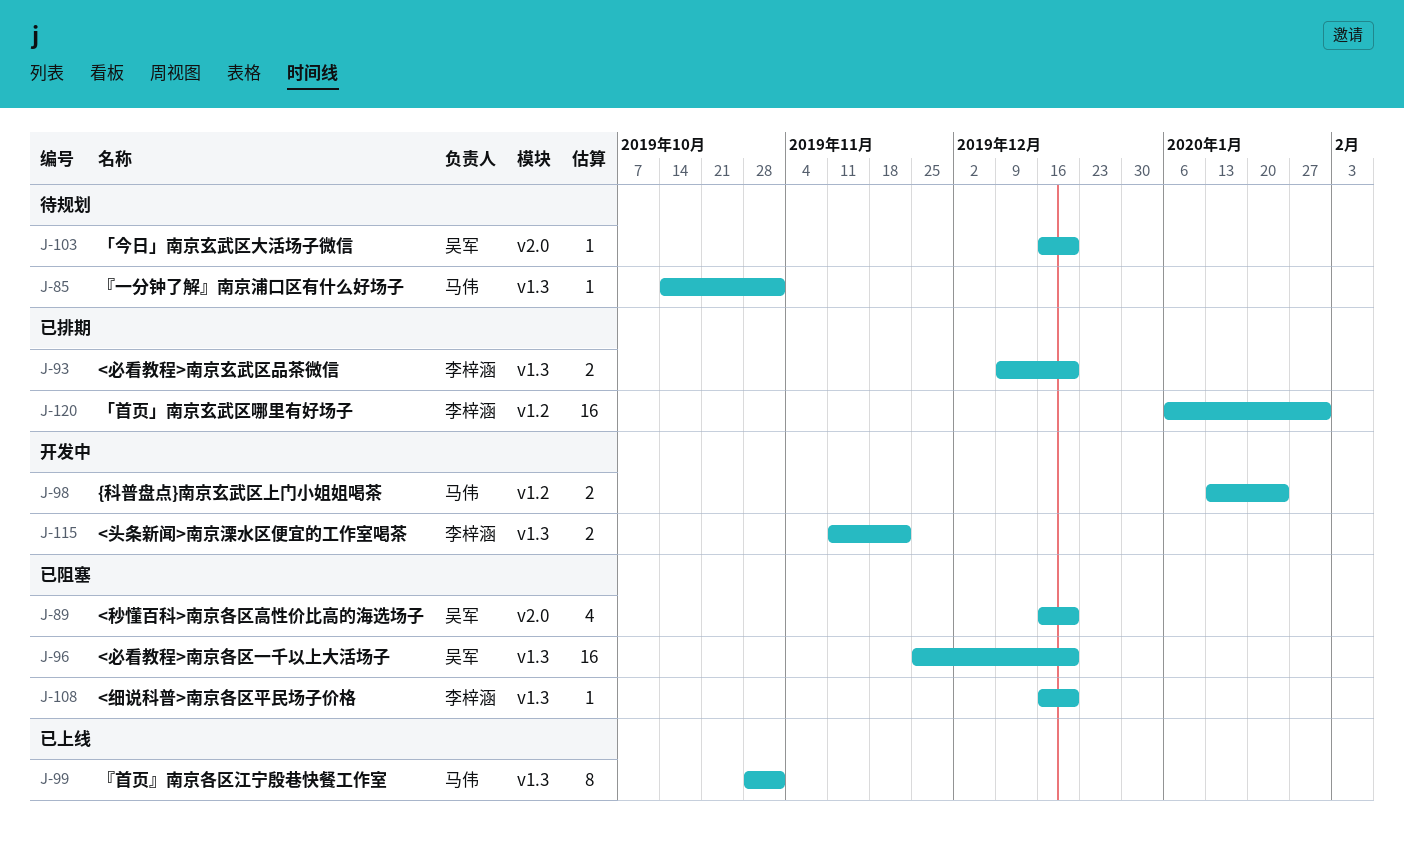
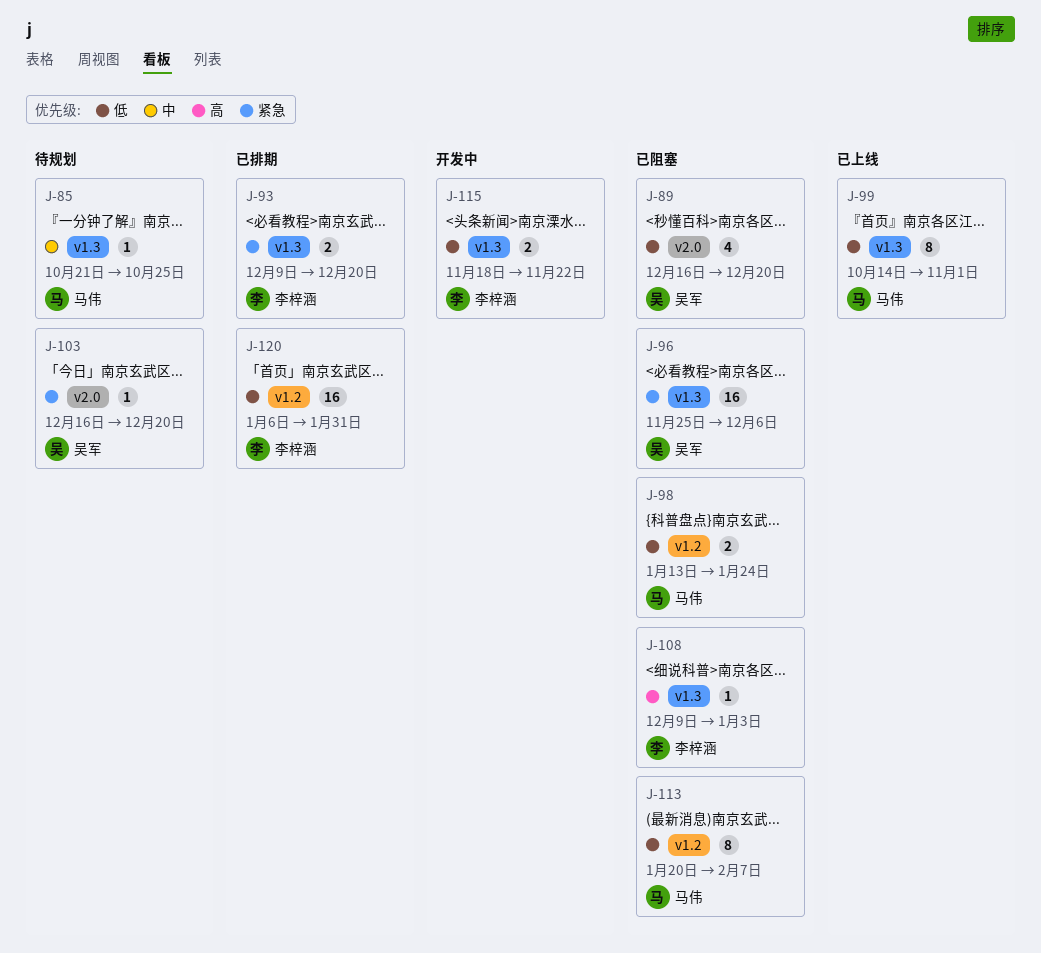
J-85, start: Oct 14 -> Oct 21
J-85, due: Nov 1 -> Oct 25
J-96, due: Dec 20 -> Dec 6
J-98, status: 开发中 -> 已阻塞
J-99, start: Oct 28 -> Oct 14
J-108, start: Dec 16 -> Dec 9
J-108, due: Dec 20 -> Jan 3
J-113: none -> present
J-115, start: Nov 11 -> Nov 18

